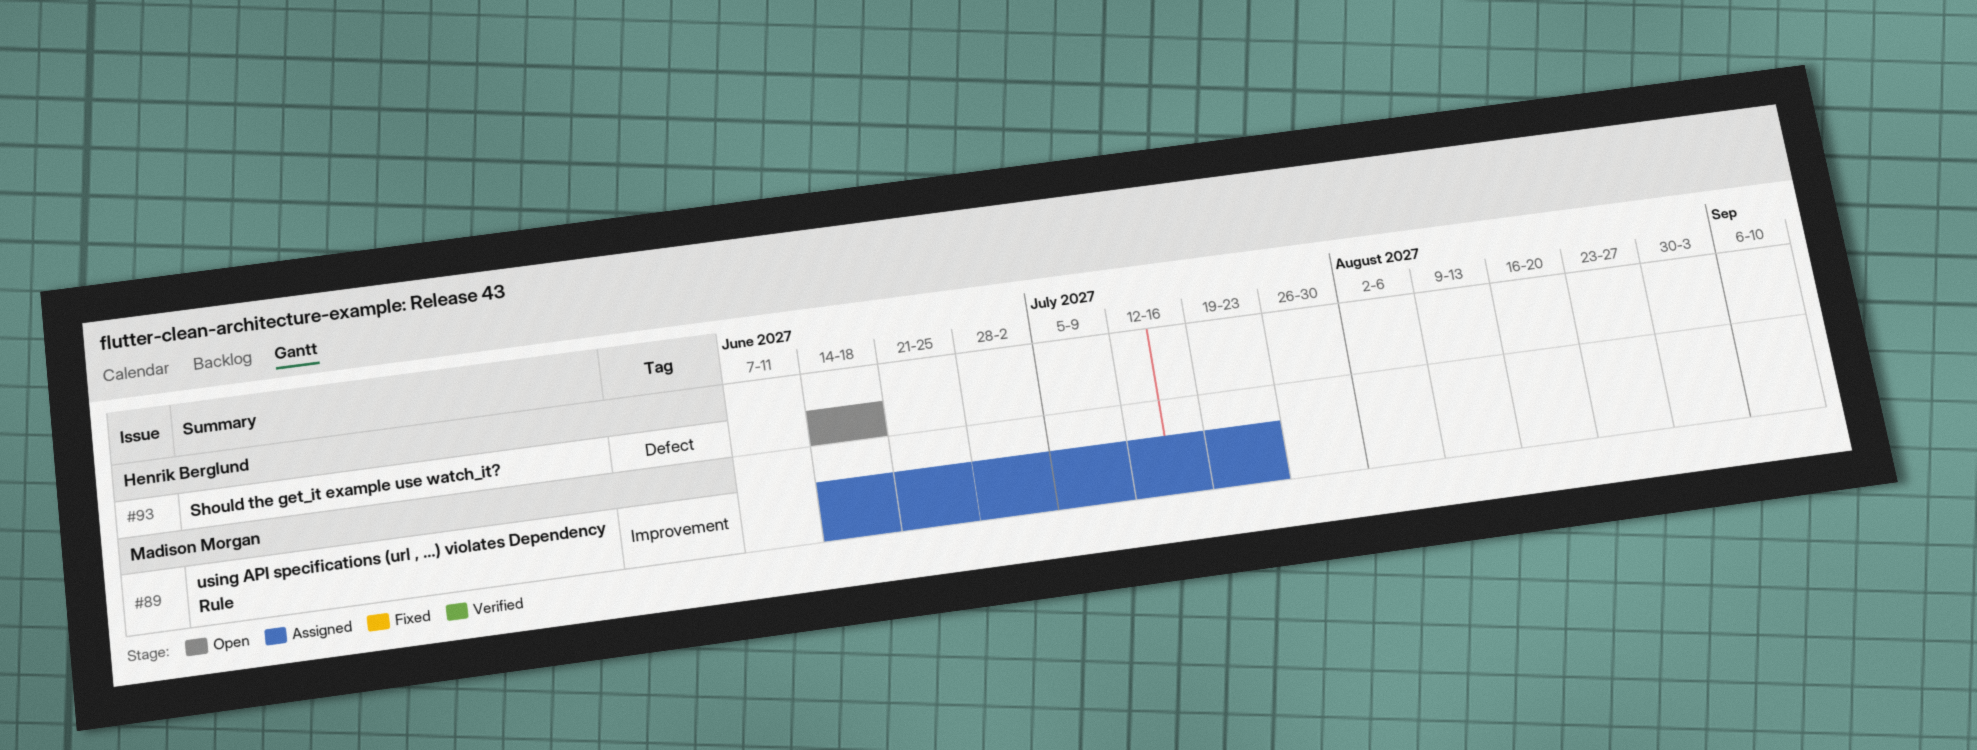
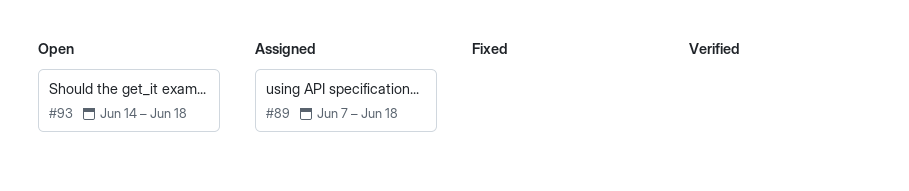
#89, start: Jun 14 -> Jun 7
#89, due: Jul 23 -> Jun 18

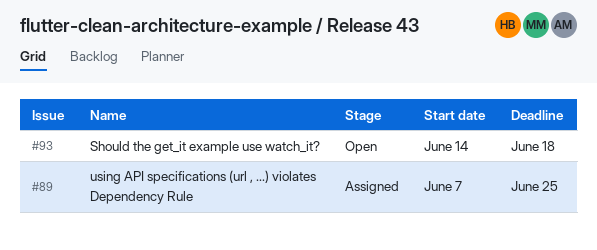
#89, due: Jun 18 -> Jun 25

